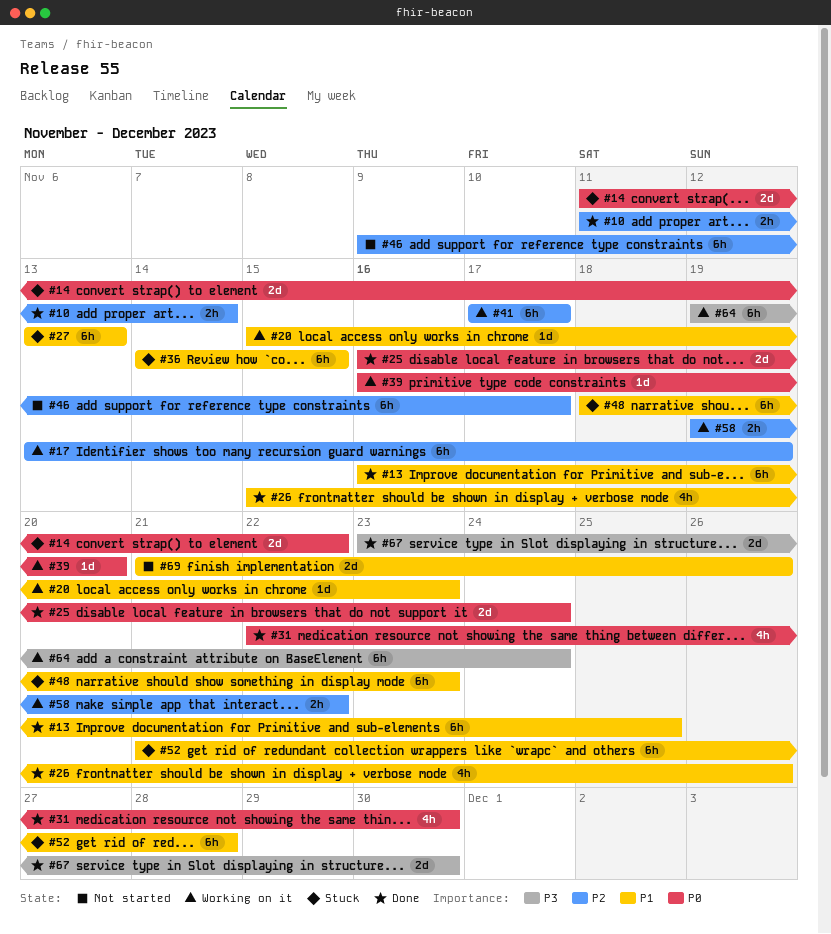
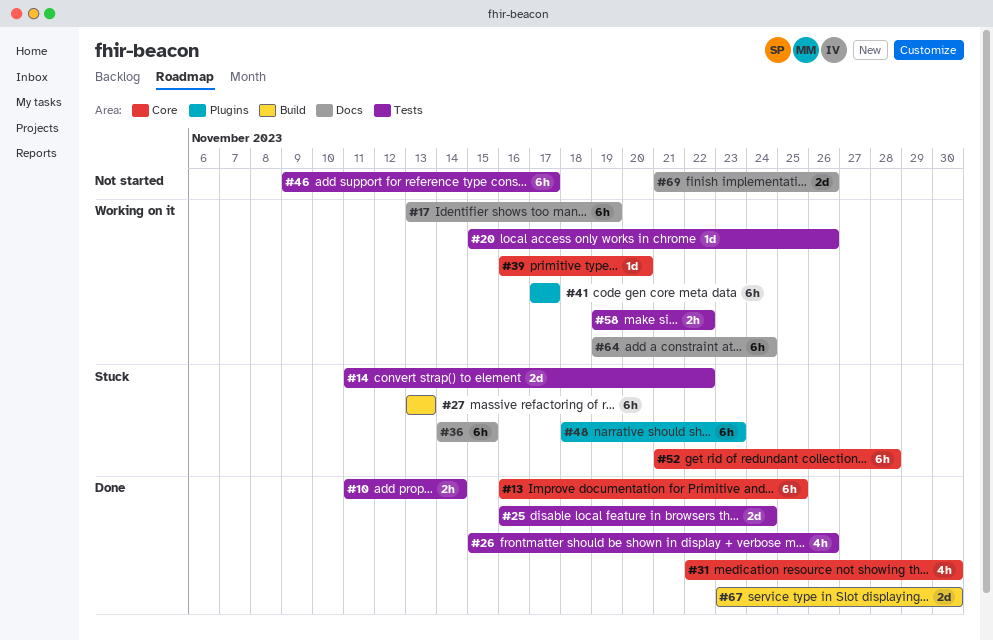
#20, due: Nov 23 -> Nov 26

